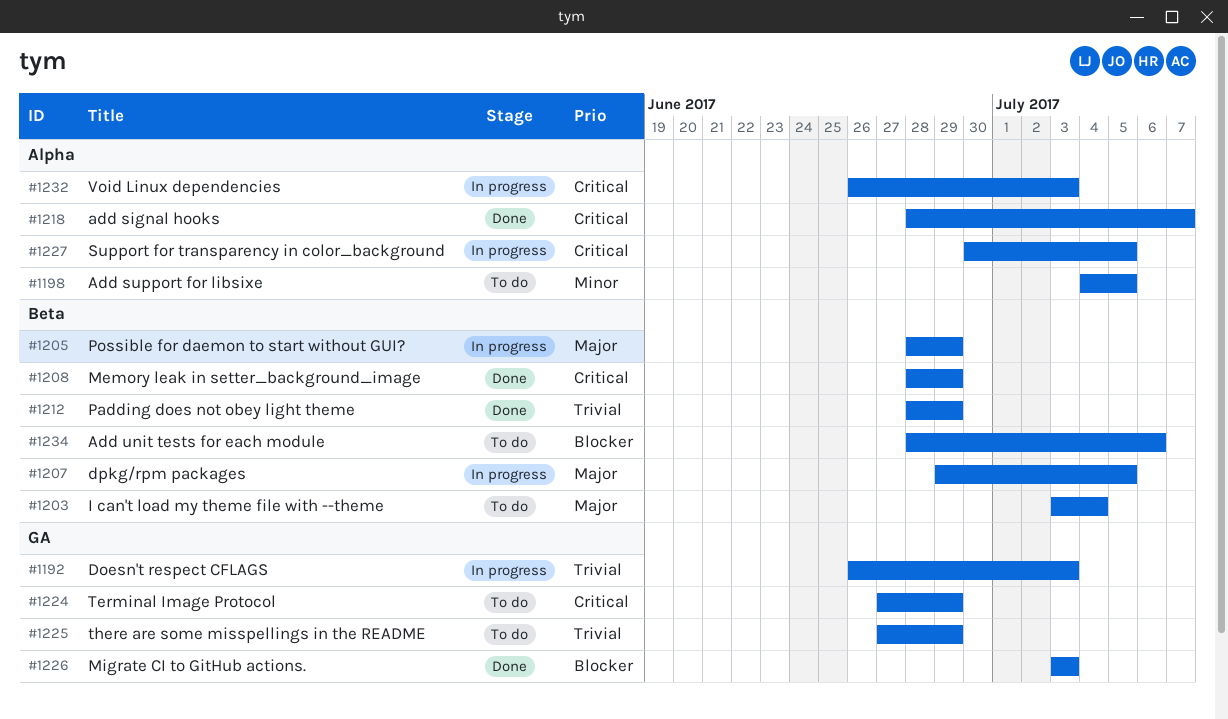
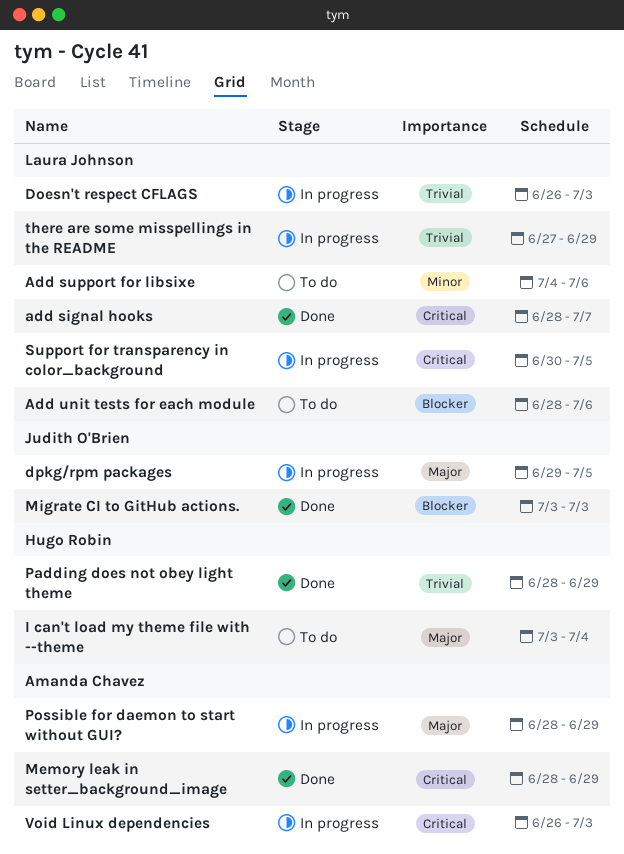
Add support for libsixe, due: Jul 5 -> Jul 6
Terminal Image Protocol: present -> none
there are some misspellings in the README, status: To do -> In progress

